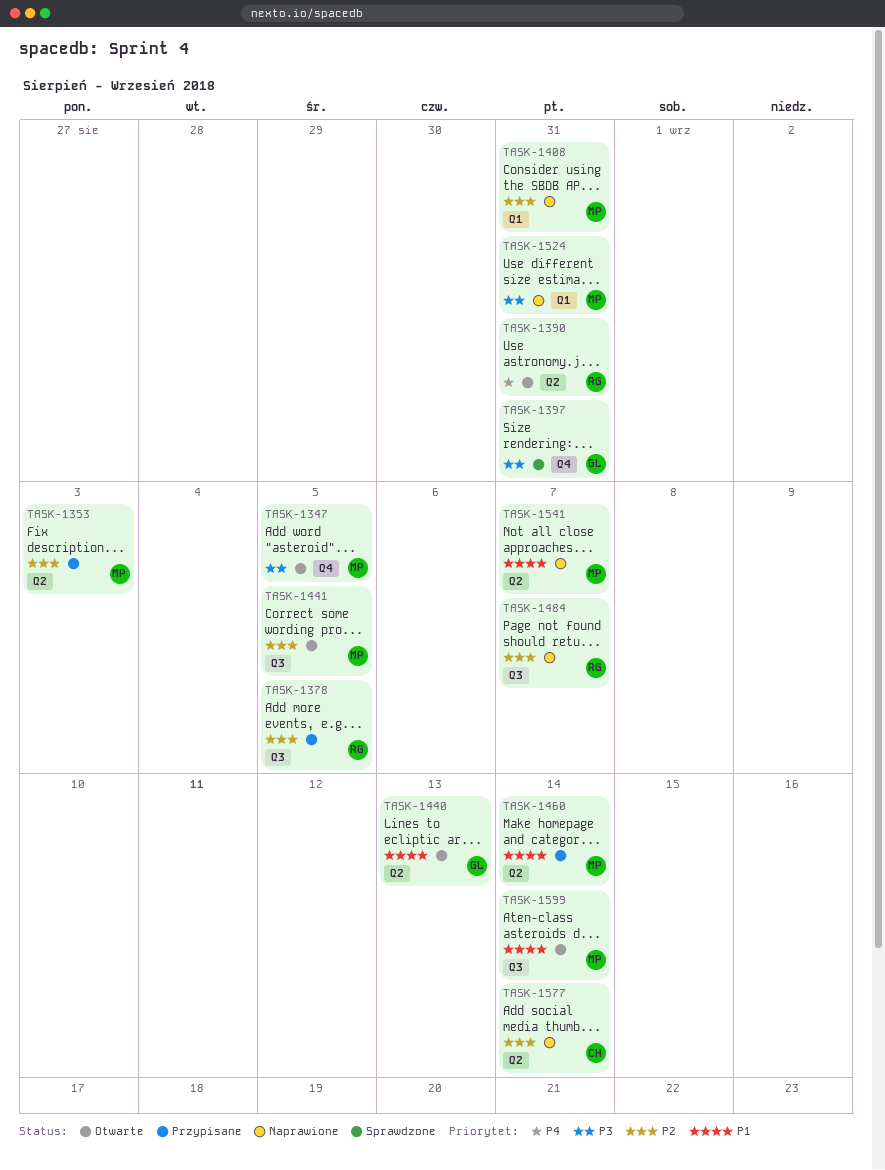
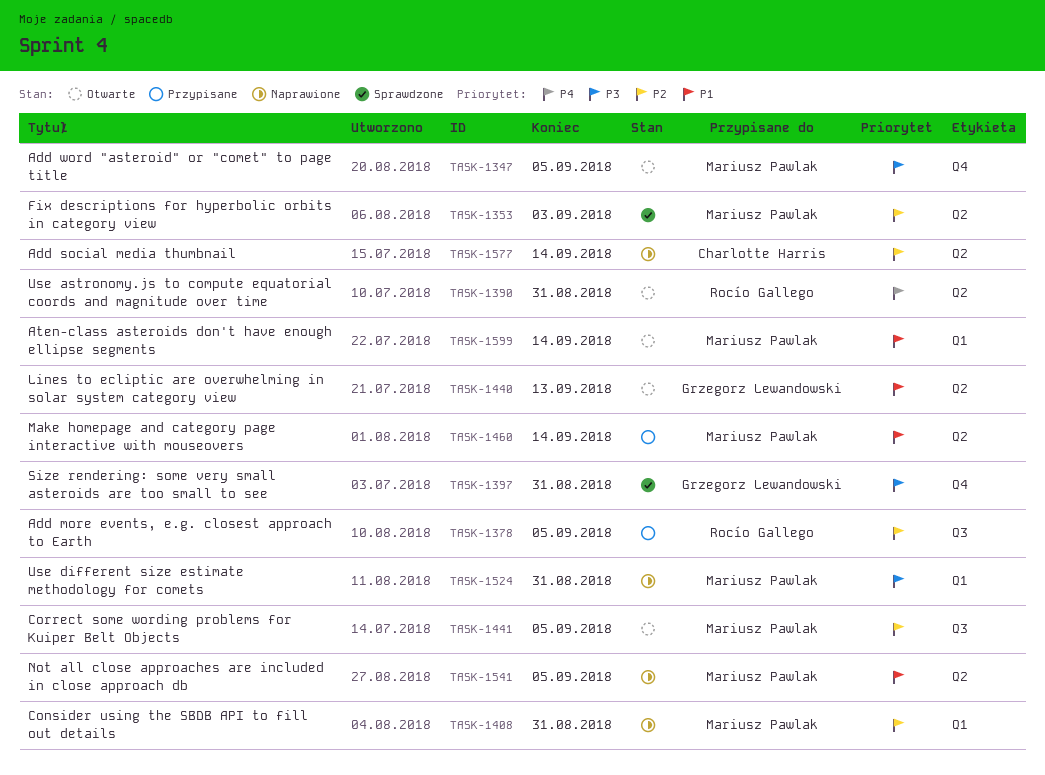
TASK-1353, status: Przypisane -> Sprawdzone
TASK-1484: present -> none
TASK-1541, due: Sep 7 -> Sep 5
TASK-1599, label: Q3 -> Q1

